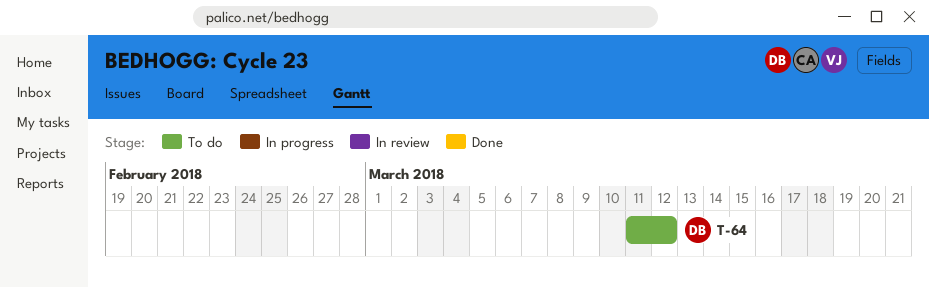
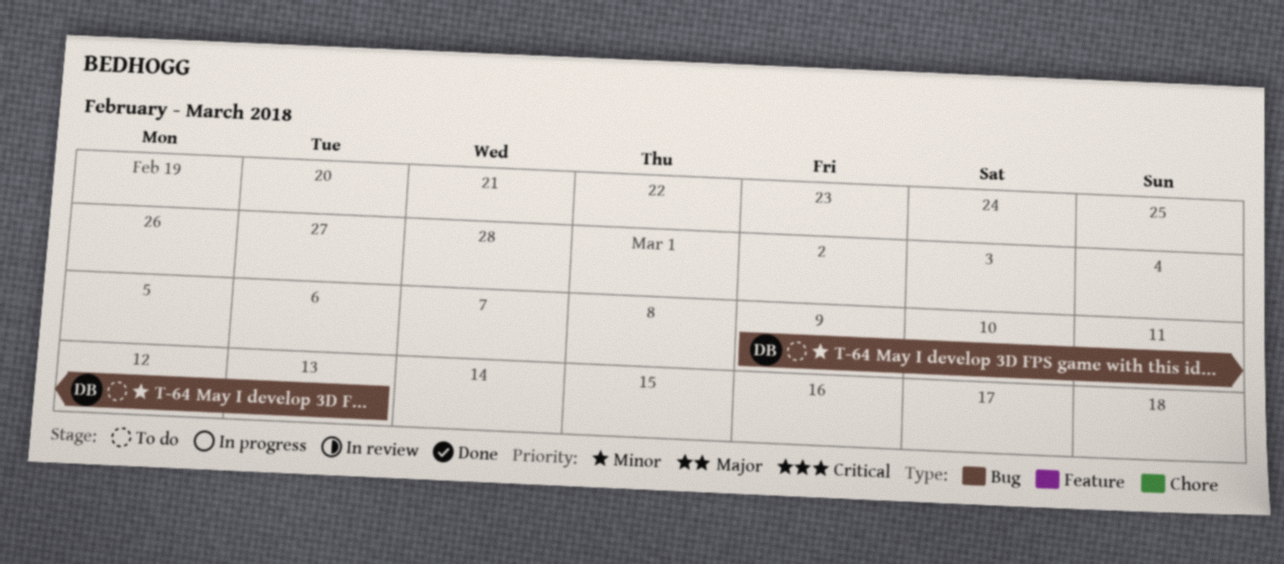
T-64, start: Mar 11 -> Mar 9
T-64, due: Mar 12 -> Mar 13

